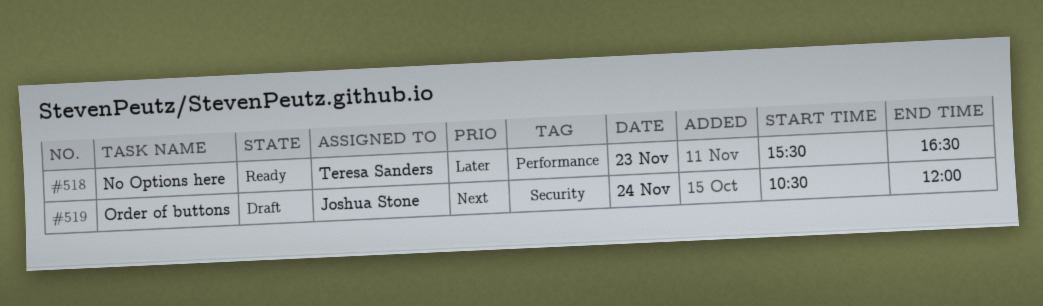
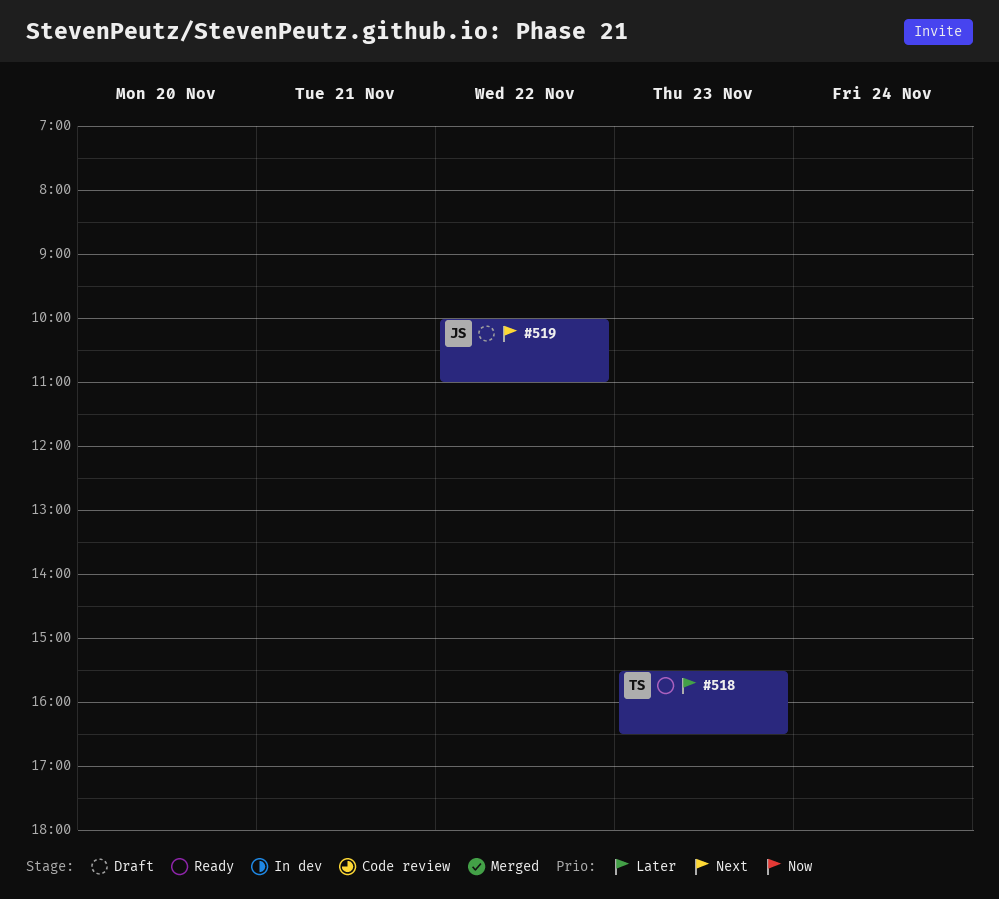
#519, day: Nov 24 -> Nov 22
#519, begins: 10:30 -> 10:00
#519, ends: 12:00 -> 11:00

